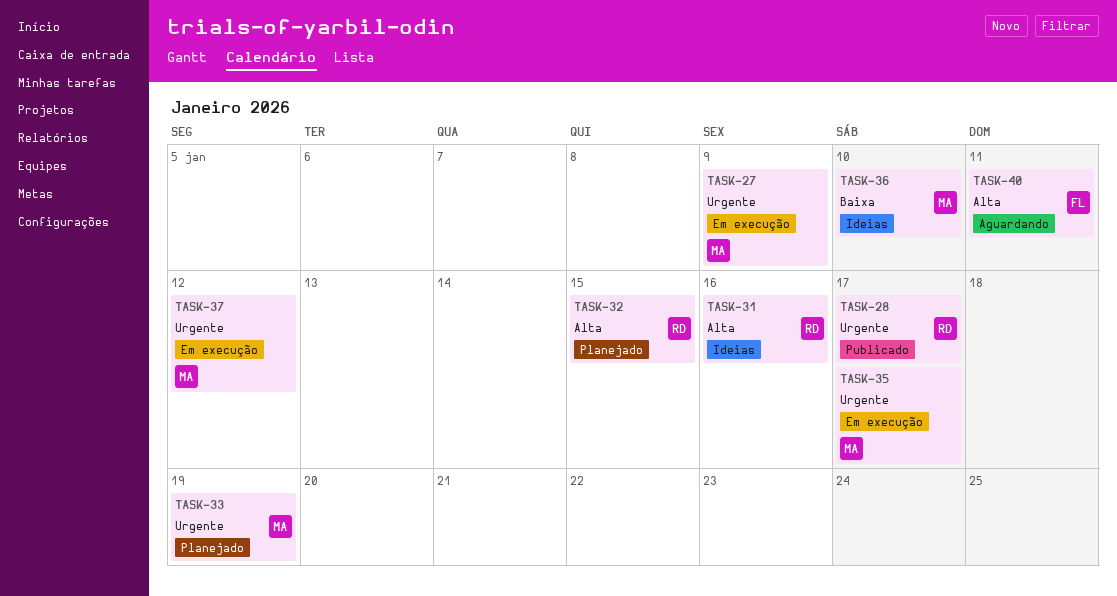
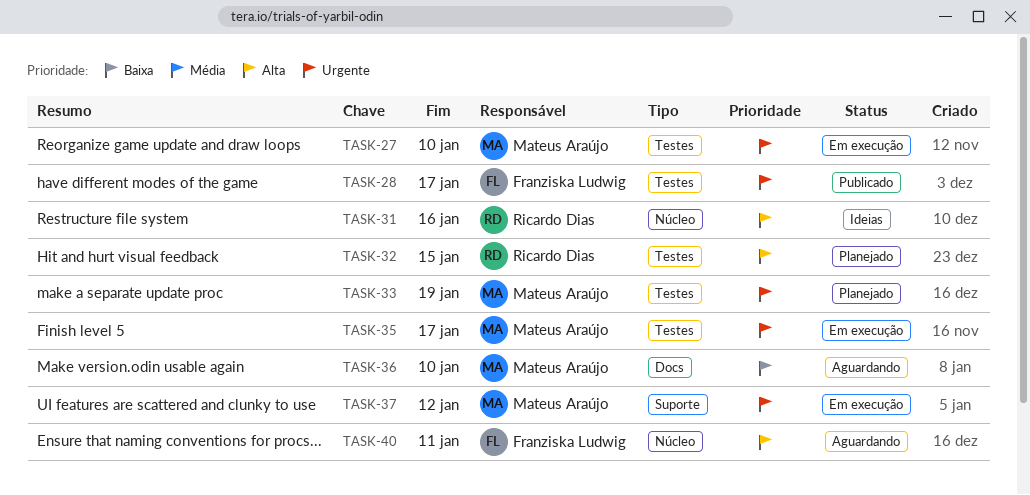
TASK-27, due: Jan 9 -> Jan 10
TASK-28, owner: Ricardo Dias -> Franziska Ludwig
TASK-36, status: Ideias -> Aguardando

